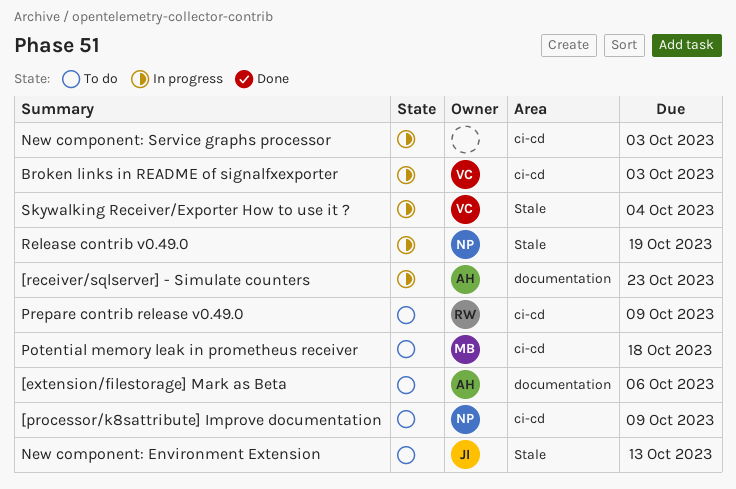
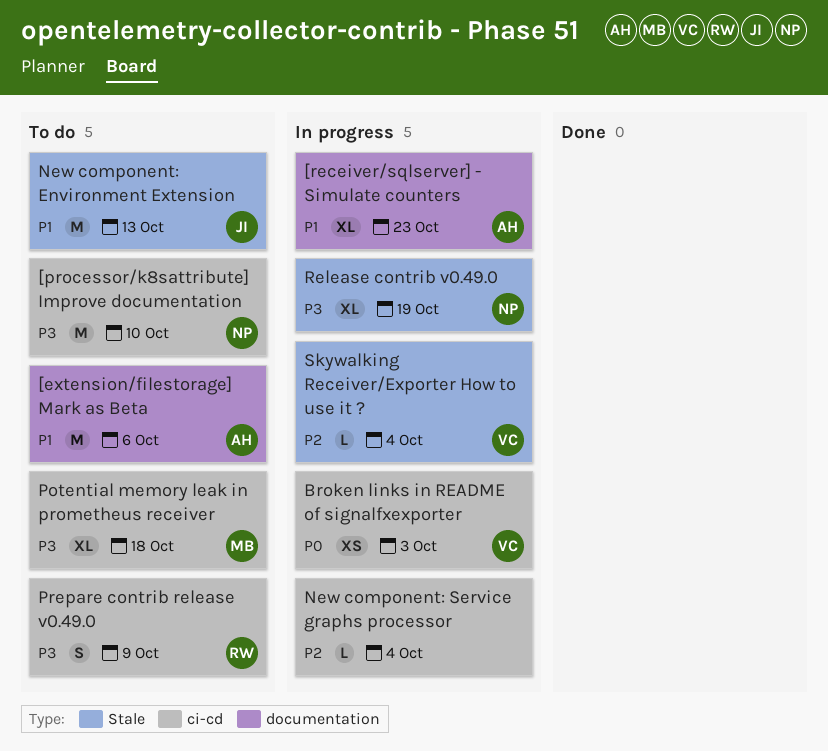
[processor/k8sattribute] Improve documentation, due: Oct 9 -> Oct 10
New component: Service graphs processor, due: Oct 3 -> Oct 4

